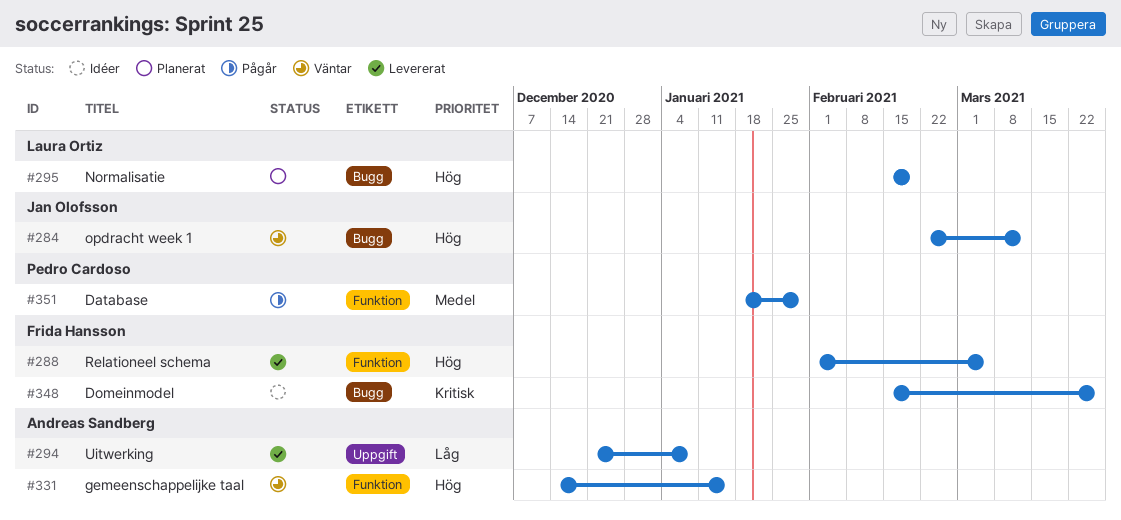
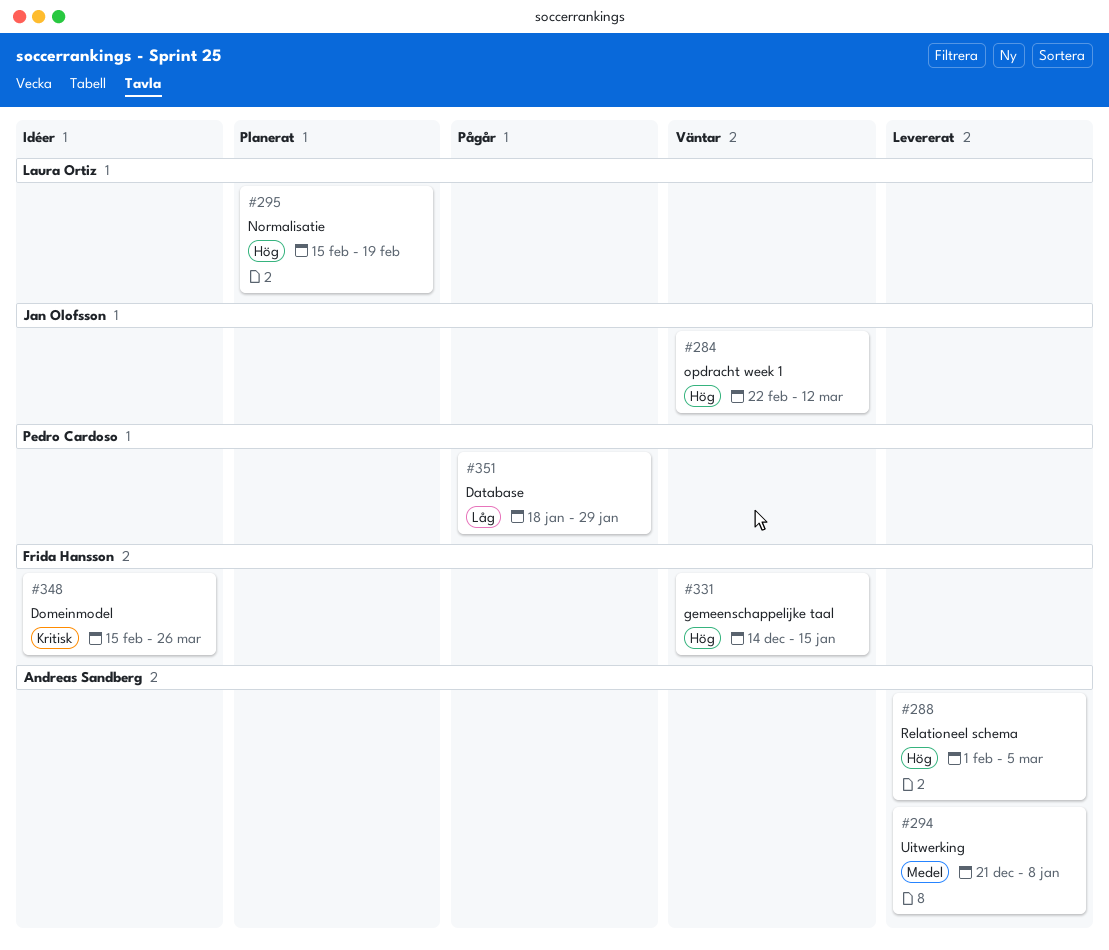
#288, owner: Frida Hansson -> Andreas Sandberg
#294, priority: Låg -> Medel
#331, owner: Andreas Sandberg -> Frida Hansson
#351, priority: Medel -> Låg

